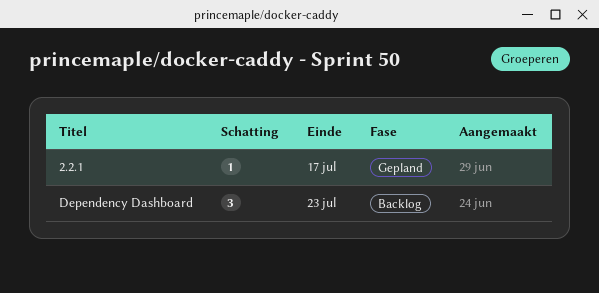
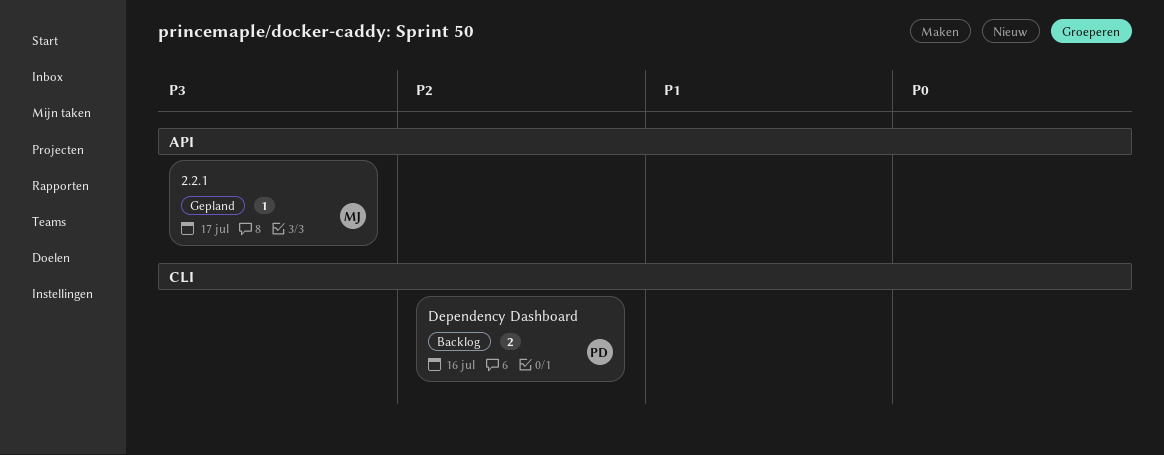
Dependency Dashboard, estimate: 3 -> 2
Dependency Dashboard, due: Jul 23 -> Jul 16

